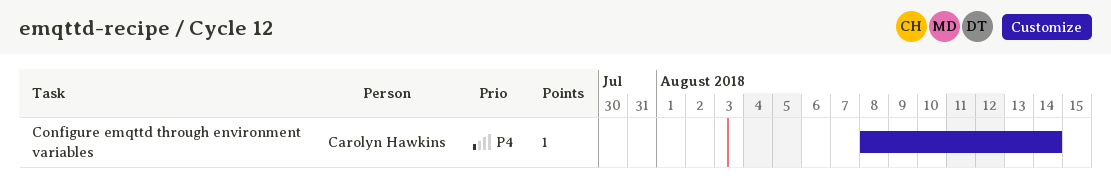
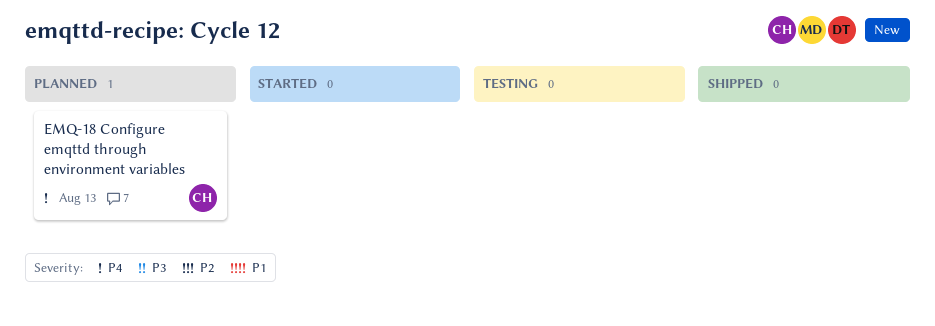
Configure emqttd through environment variables, due: Aug 14 -> Aug 13

